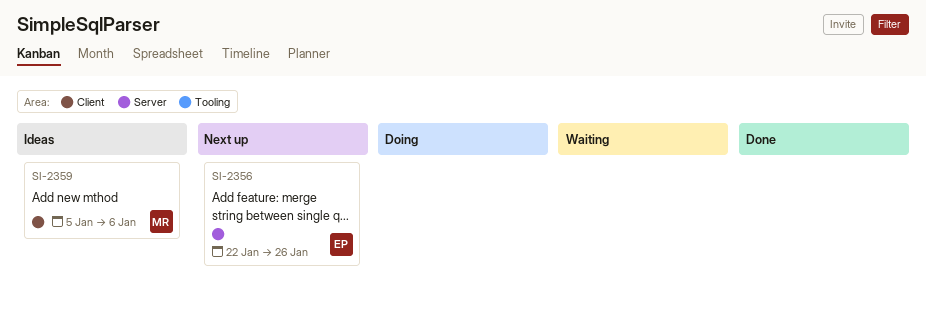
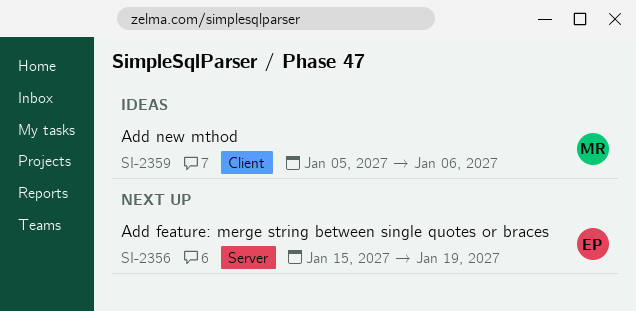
SI-2356, start: Jan 22 -> Jan 15
SI-2356, due: Jan 26 -> Jan 19

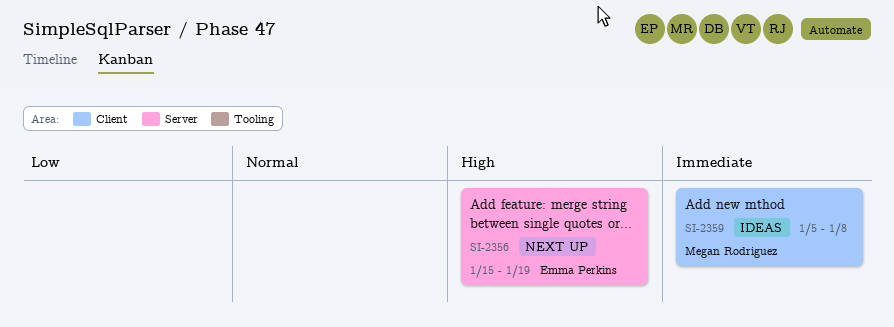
SI-2359, due: Jan 6 -> Jan 8

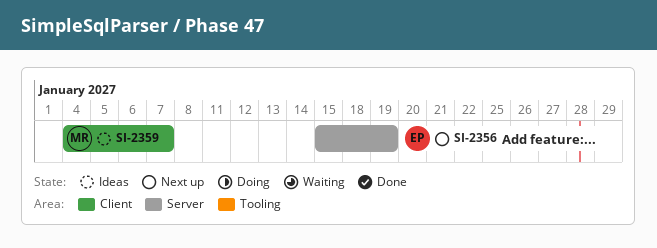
SI-2359, start: Jan 5 -> Jan 4
SI-2359, due: Jan 8 -> Jan 7

